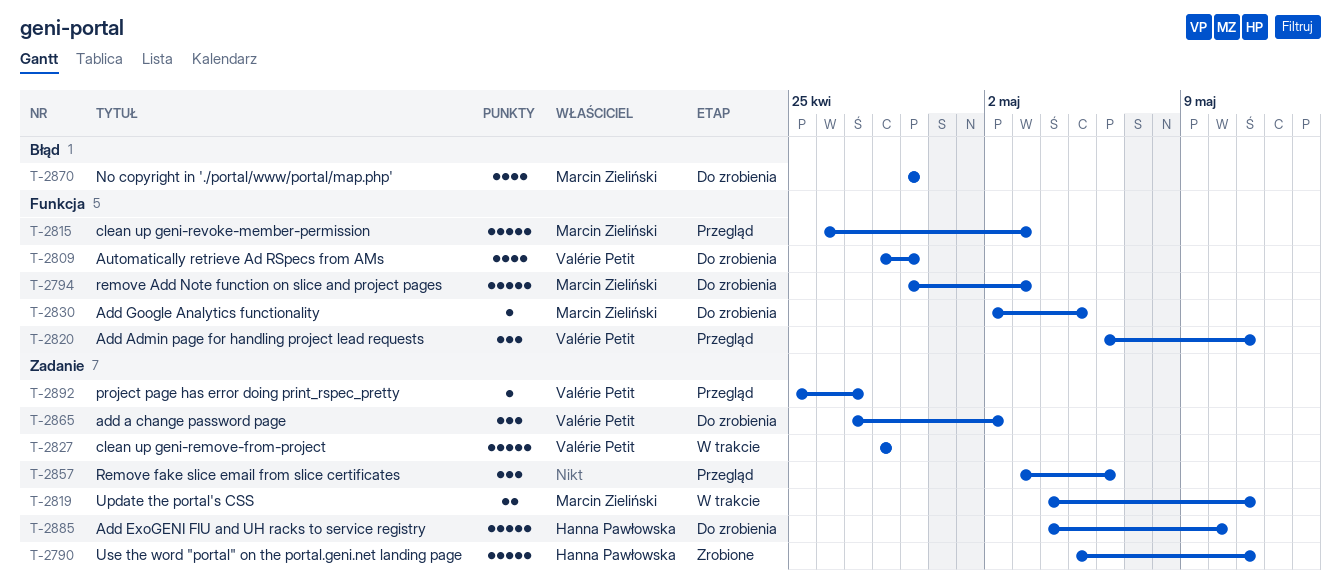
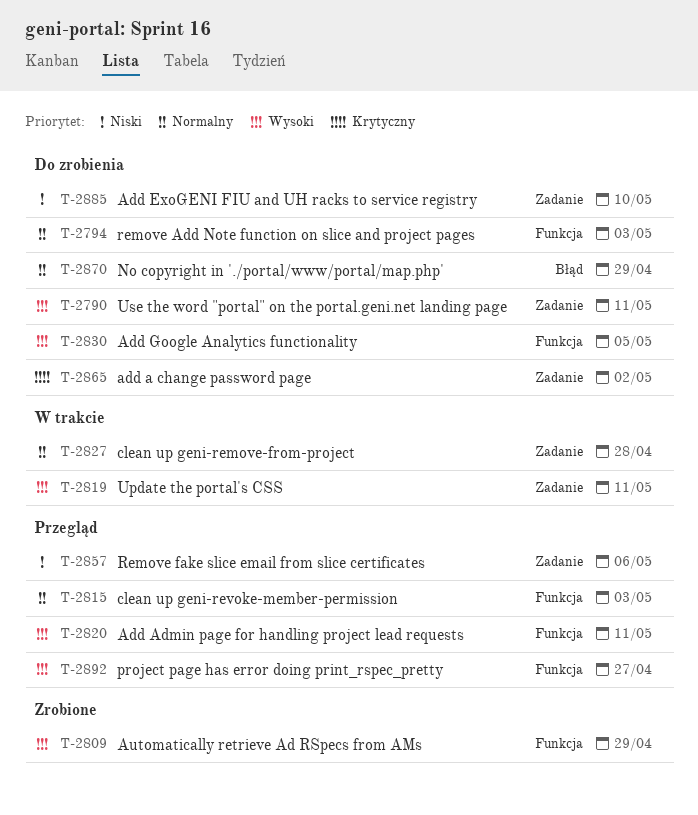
T-2790, status: Zrobione -> Do zrobienia
T-2809, status: Do zrobienia -> Zrobione
T-2892, label: Zadanie -> Funkcja

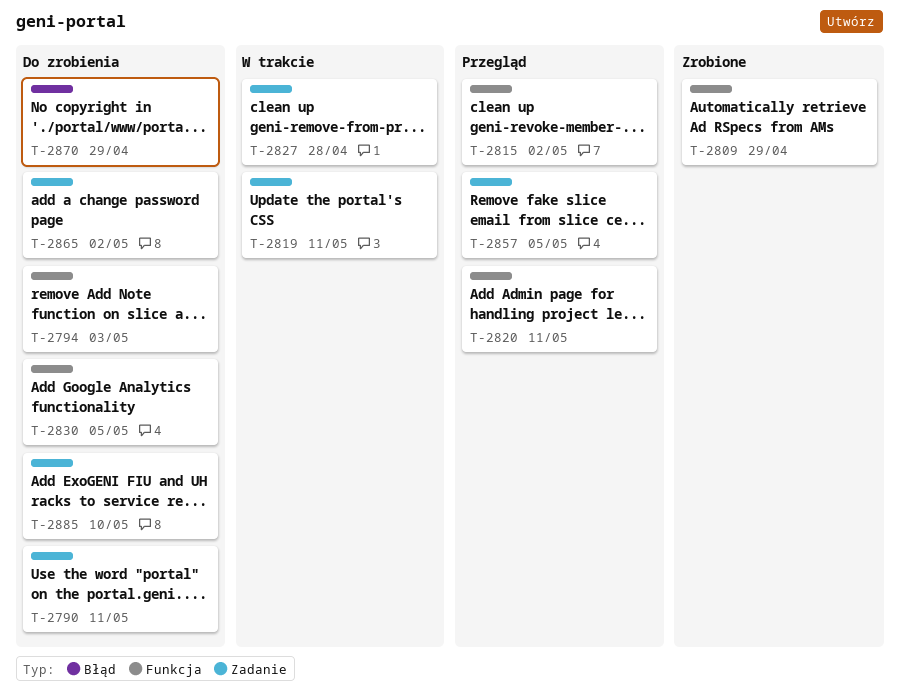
T-2815, due: May 3 -> May 2
T-2857, due: May 6 -> May 5
T-2892: present -> none

